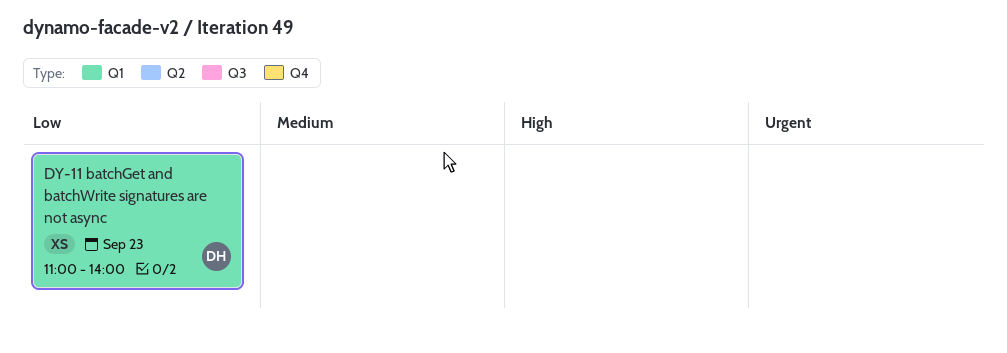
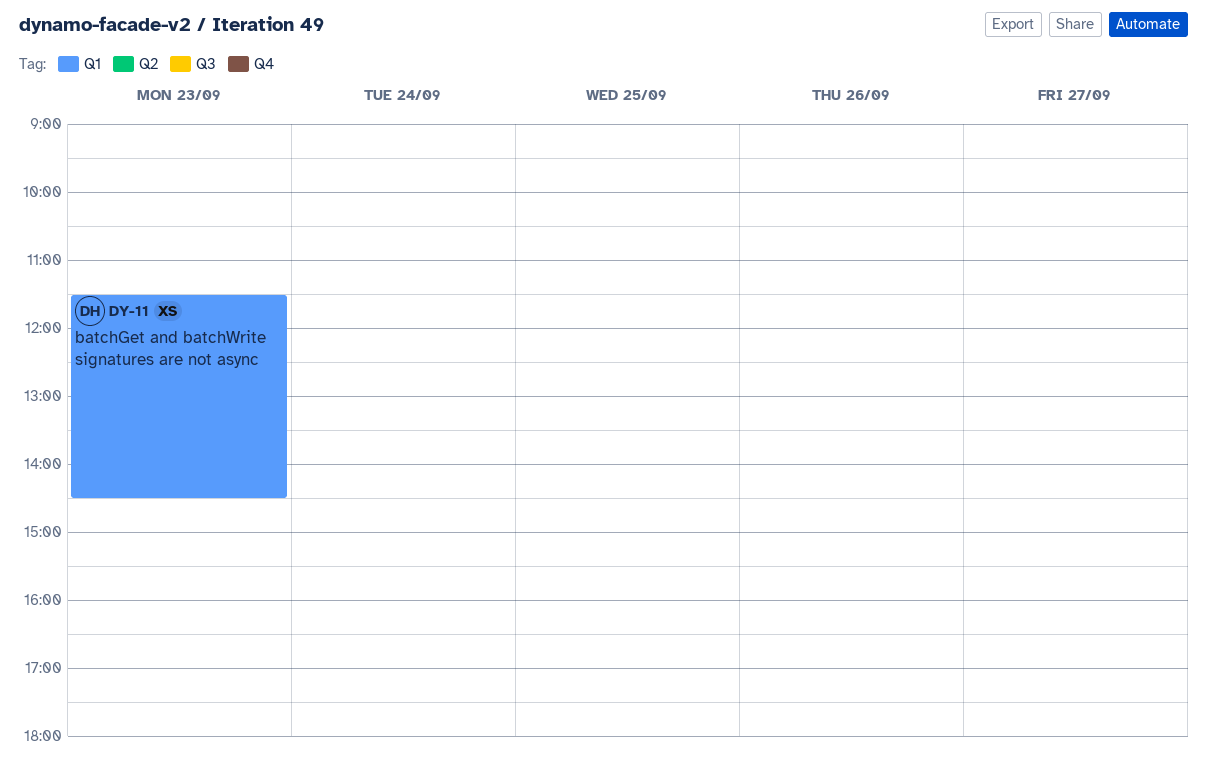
DY-11, begins: 11:00 -> 11:30
DY-11, ends: 14:00 -> 14:30

